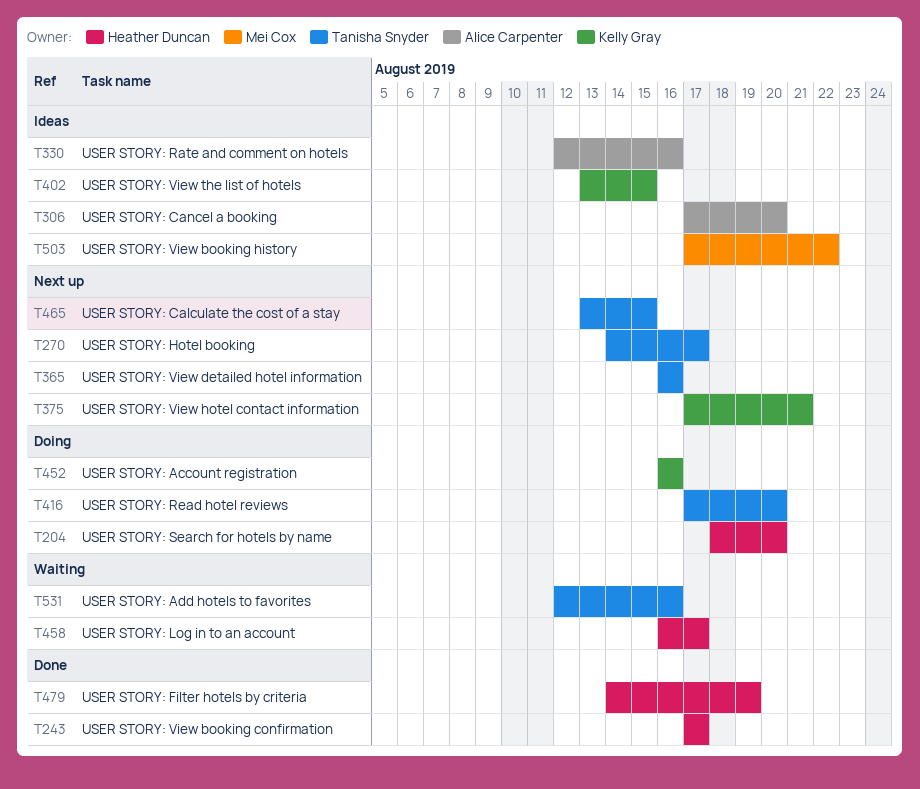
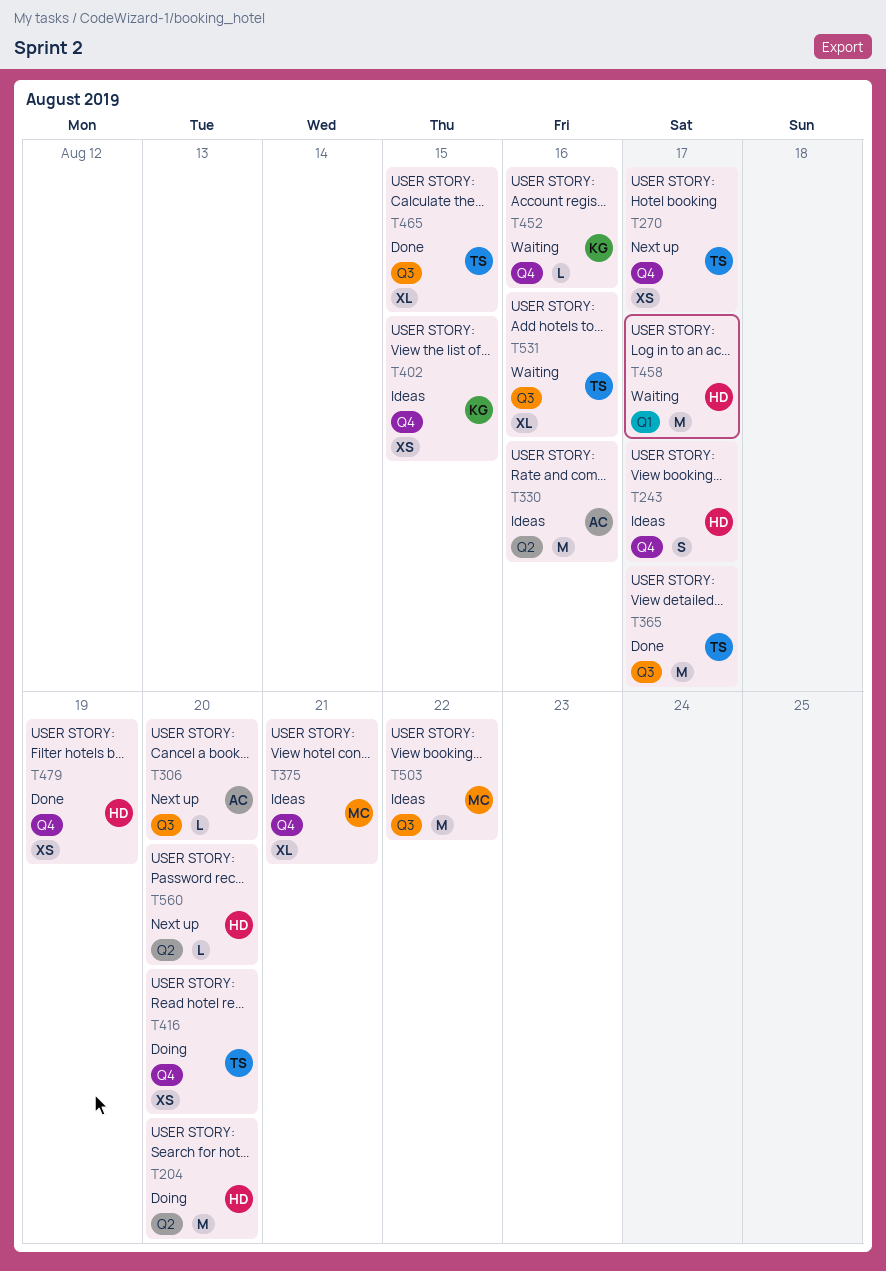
T243, status: Done -> Ideas
T306, status: Ideas -> Next up
T365, status: Next up -> Done
T365, due: Aug 16 -> Aug 17
T375, status: Next up -> Ideas
T375, owner: Kelly Gray -> Mei Cox
T452, status: Doing -> Waiting
T465, status: Next up -> Done
T560: none -> present

